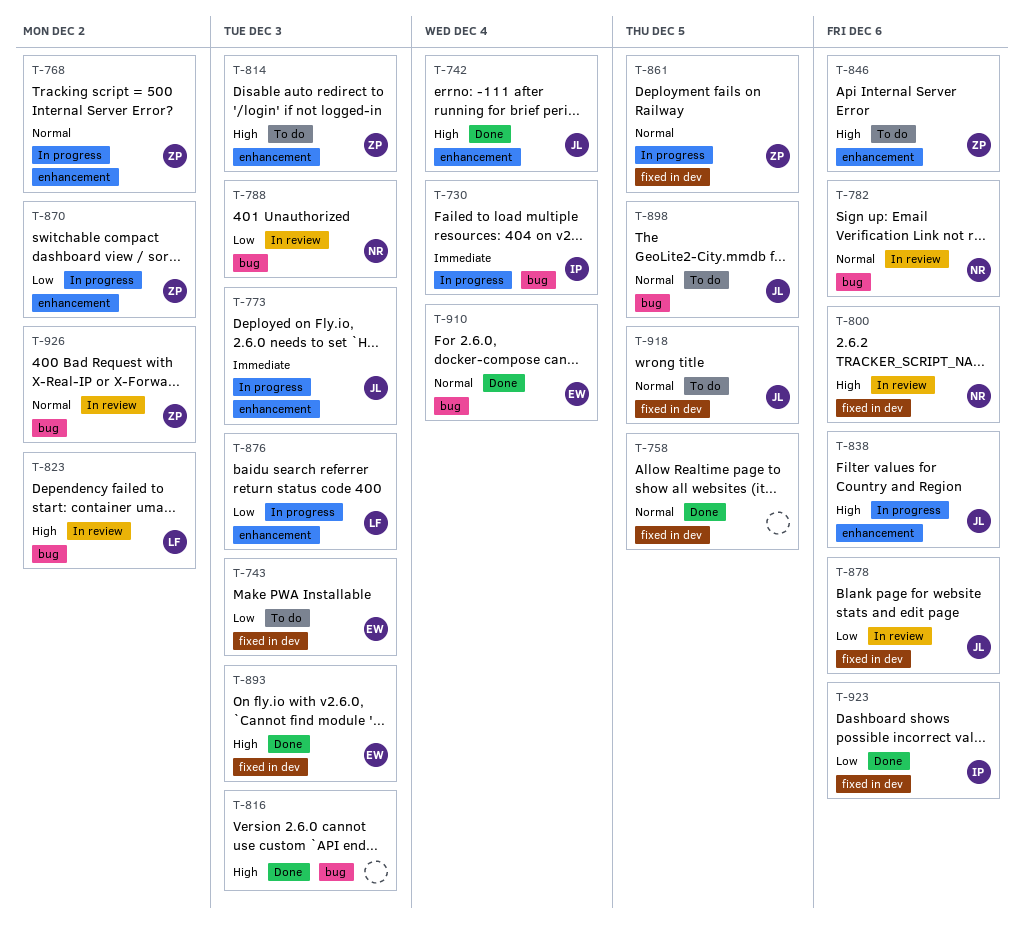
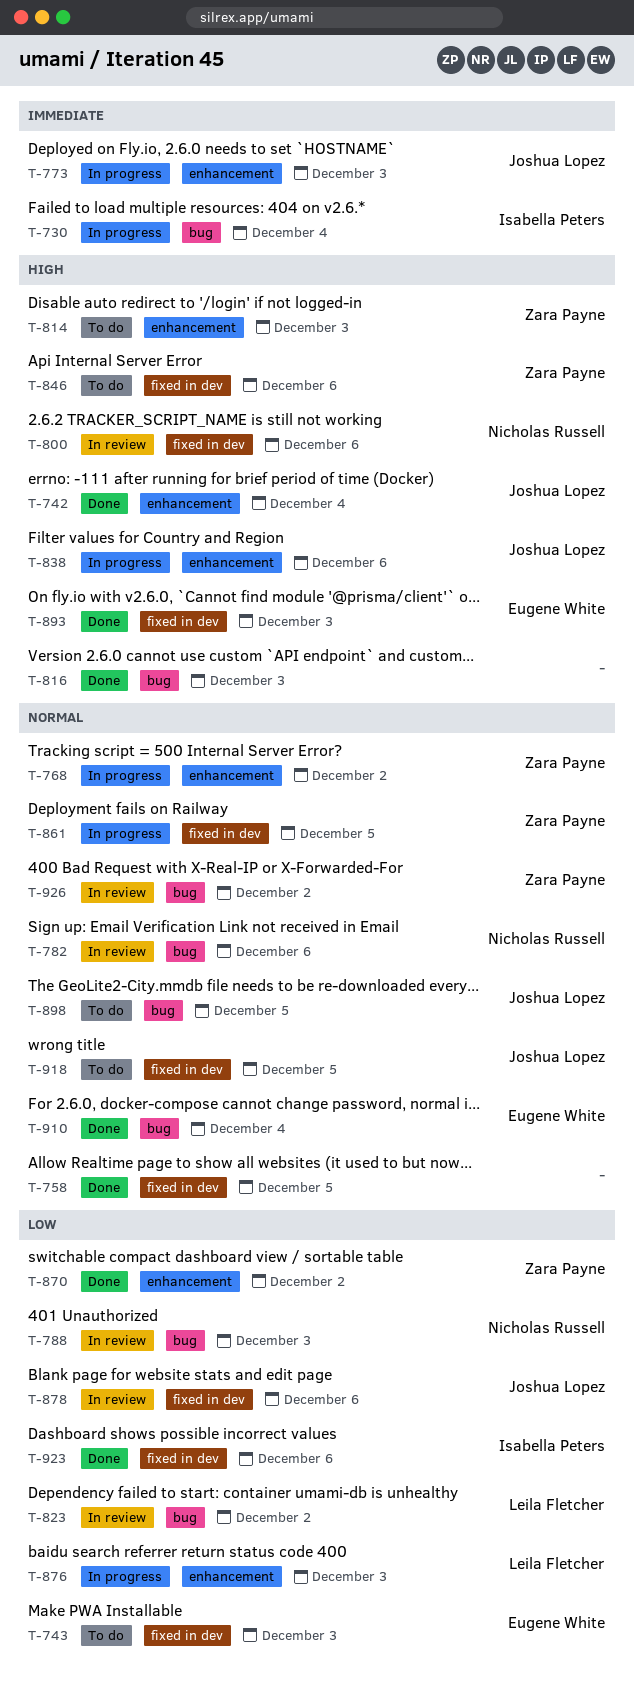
T-823, priority: High -> Low
T-846, label: enhancement -> fixed in dev
T-870, status: In progress -> Done

